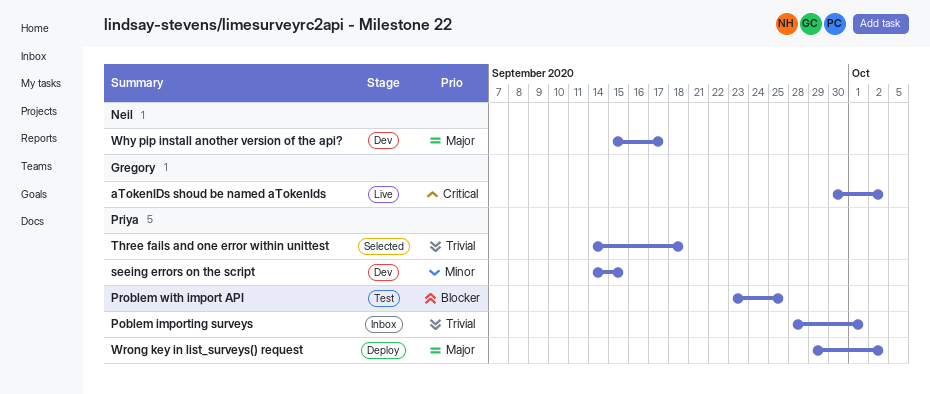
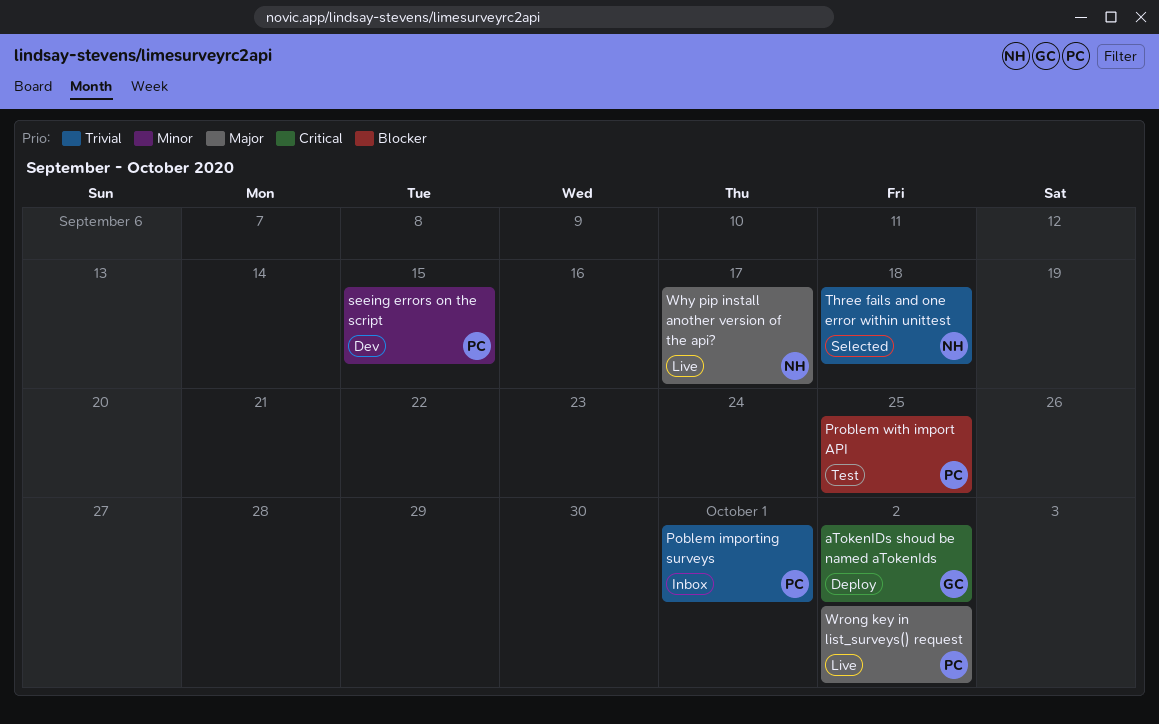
aTokenIDs shoud be named aTokenIds, status: Live -> Deploy
Three fails and one error within unittest, owner: Priya -> Neil
Why pip install another version of the api?, status: Dev -> Live
Wrong key in list_surveys() request, status: Deploy -> Live

